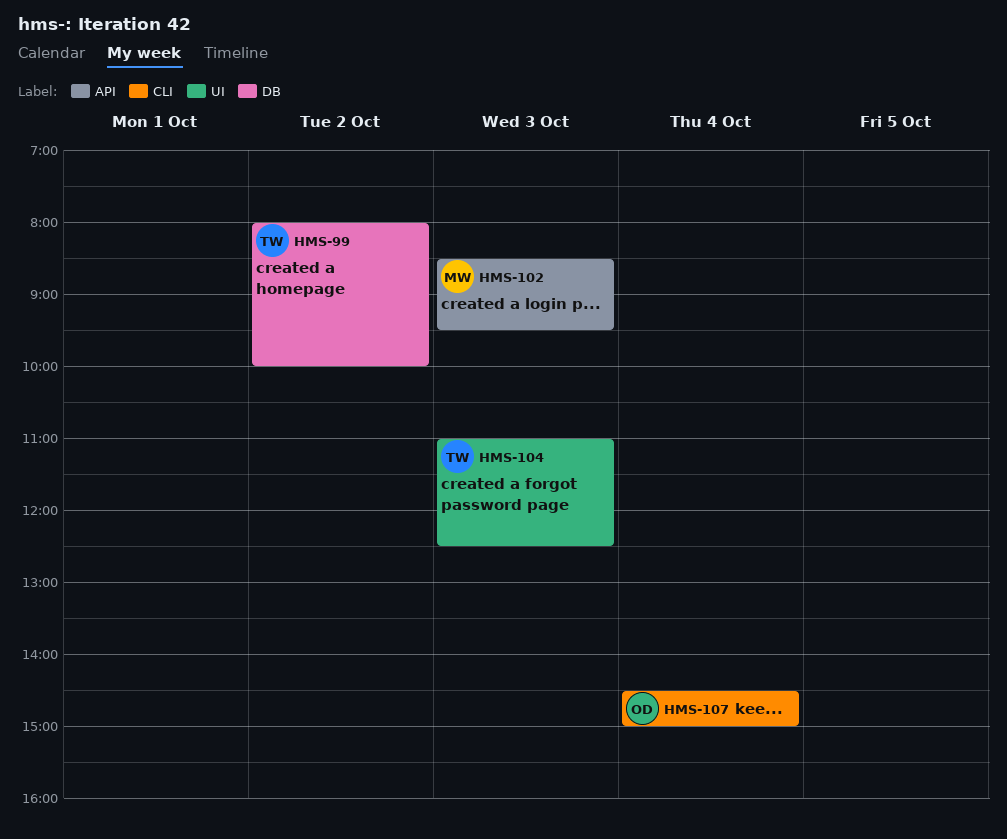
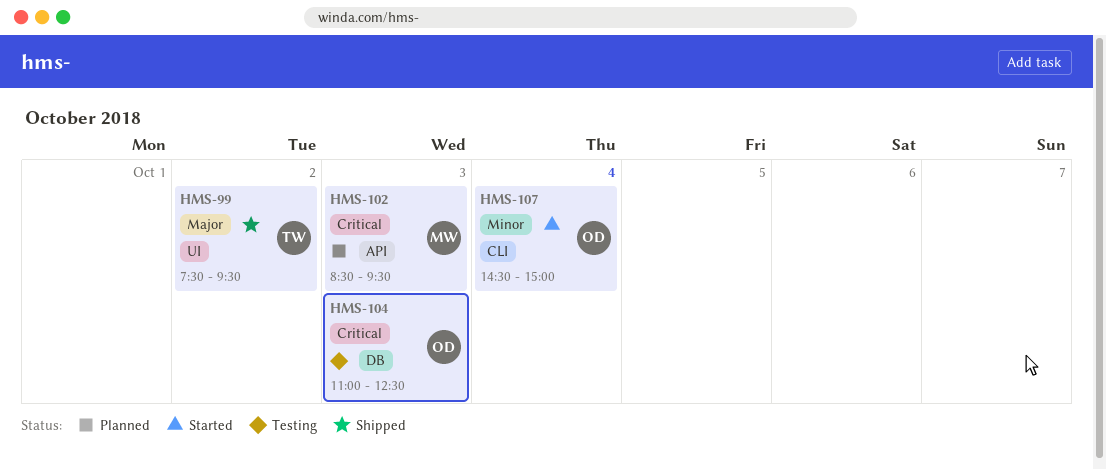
HMS-99, label: DB -> UI
HMS-99, begins: 08:00 -> 07:30
HMS-99, ends: 10:00 -> 09:30
HMS-104, owner: TW -> OD
HMS-104, label: UI -> DB

